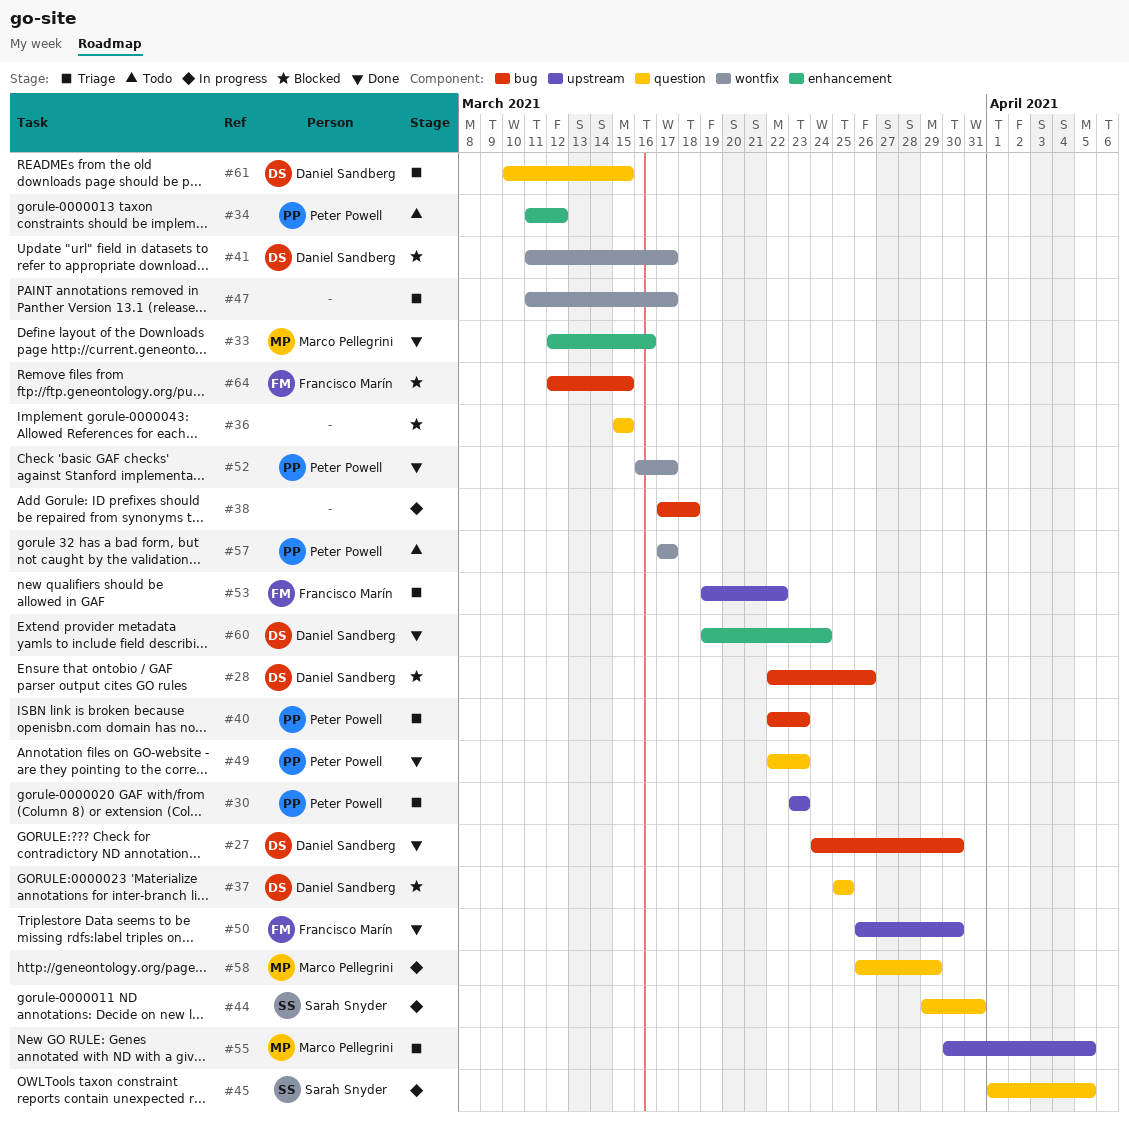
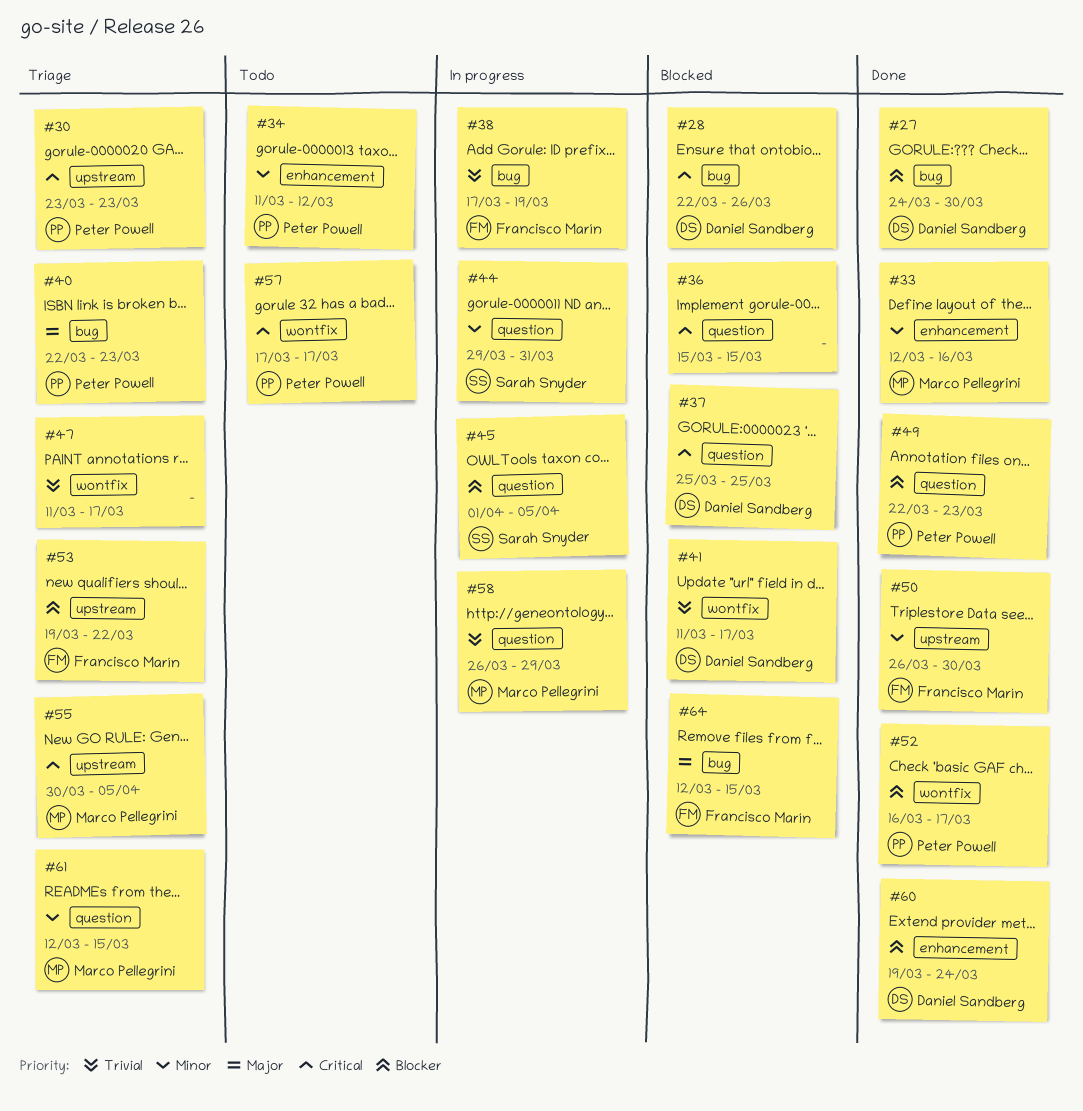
#38, owner: none -> Francisco Marín
#38, due: Mar 18 -> Mar 19
#61, owner: Daniel Sandberg -> Marco Pellegrini
#61, start: Mar 10 -> Mar 12

